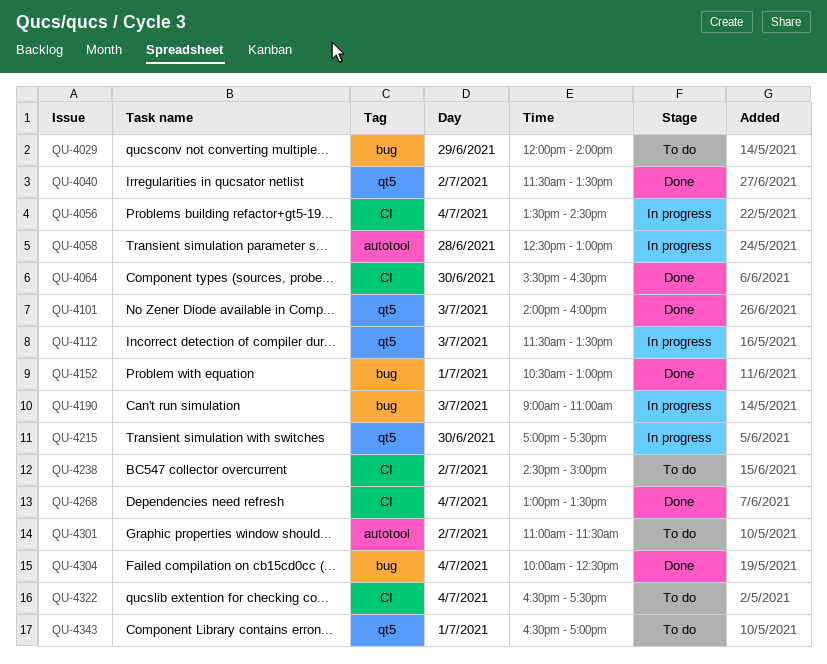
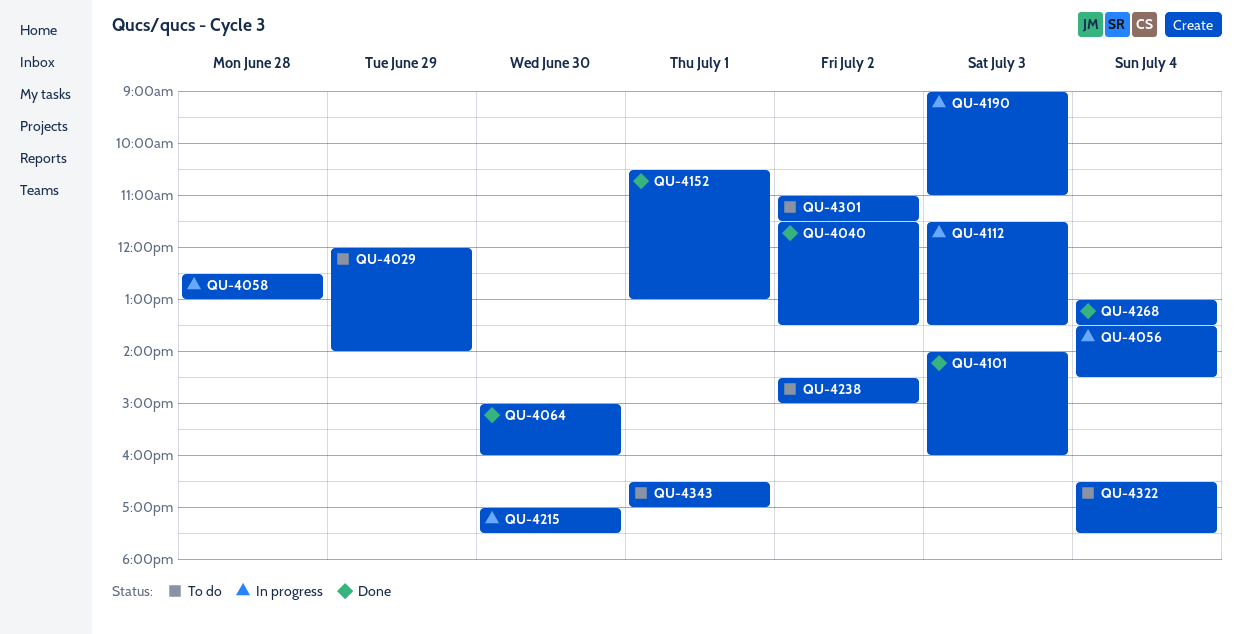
QU-4064, begins: 15:30 -> 15:00
QU-4064, ends: 16:30 -> 16:00
QU-4304: present -> none

